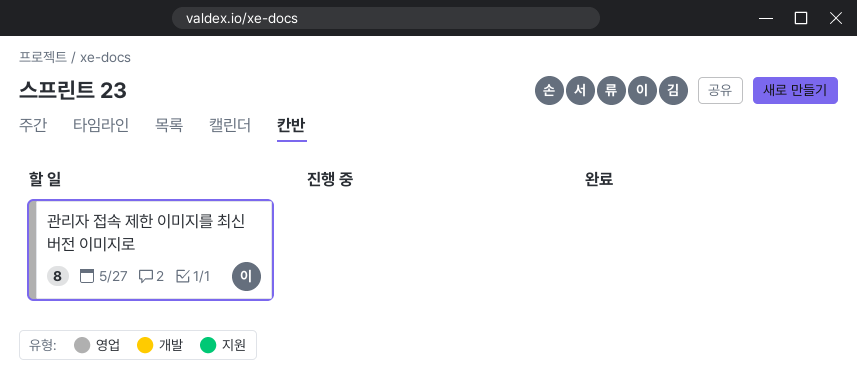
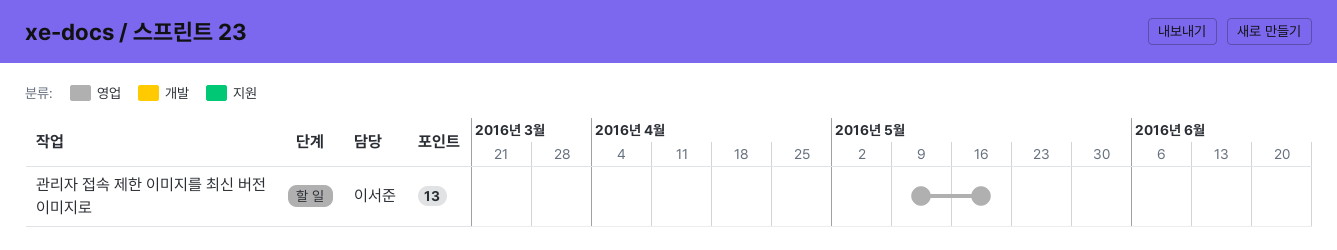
관리자 접속 제한 이미지를 최신 버전 이미지로, estimate: 8 -> 13
관리자 접속 제한 이미지를 최신 버전 이미지로, due: May 27 -> May 20

